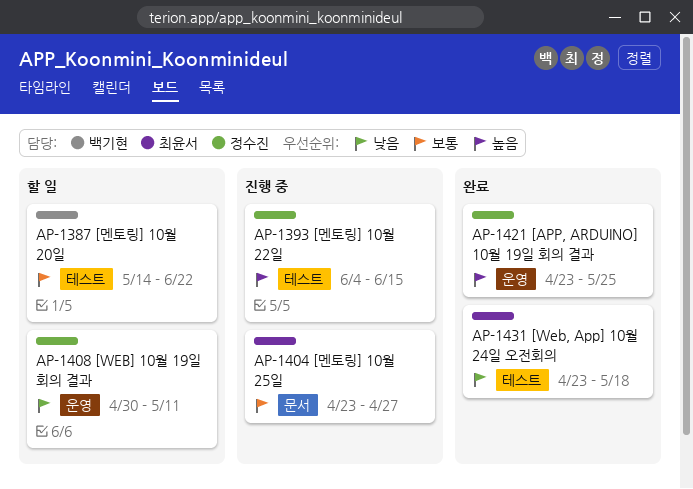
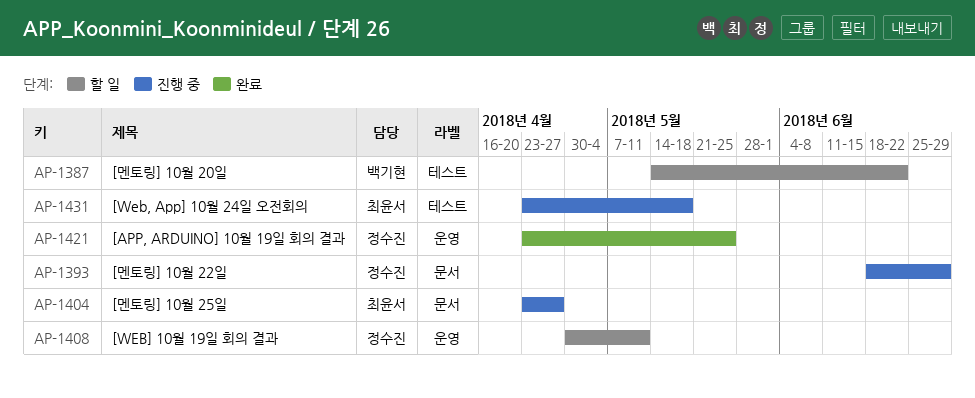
AP-1393, label: 테스트 -> 문서
AP-1393, start: Jun 4 -> Jun 18
AP-1393, due: Jun 15 -> Jun 29
AP-1431, status: 완료 -> 진행 중

